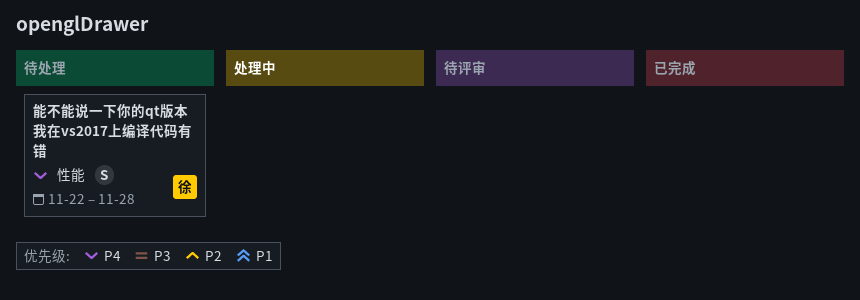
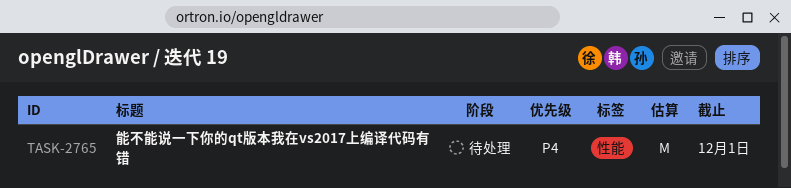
能不能说一下你的qt版本我在vs2017上编译代码有错, estimate: S -> M
能不能说一下你的qt版本我在vs2017上编译代码有错, due: Nov 28 -> Dec 1

